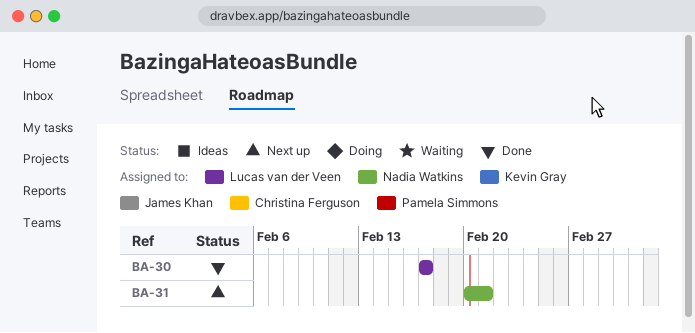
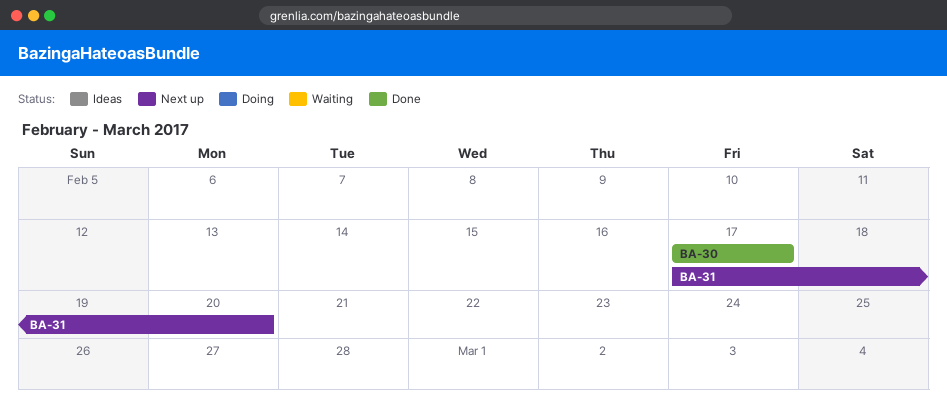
BA-31, start: Feb 20 -> Feb 17
BA-31, due: Feb 21 -> Feb 20

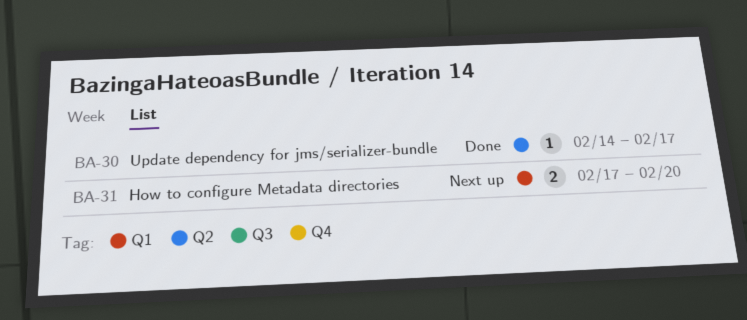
BA-30, start: Feb 17 -> Feb 14

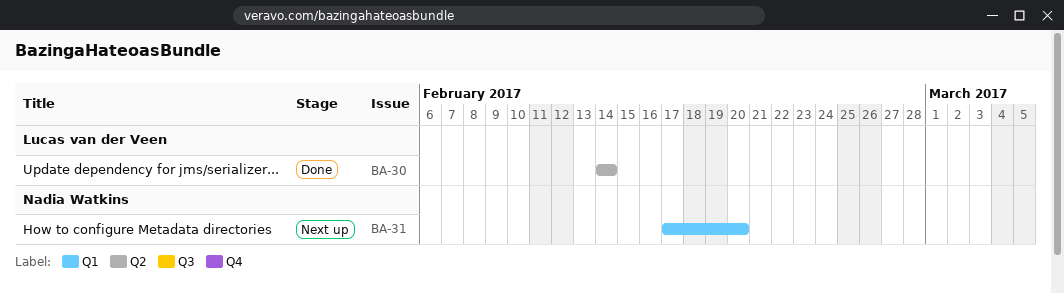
BA-30, due: Feb 17 -> Feb 14

